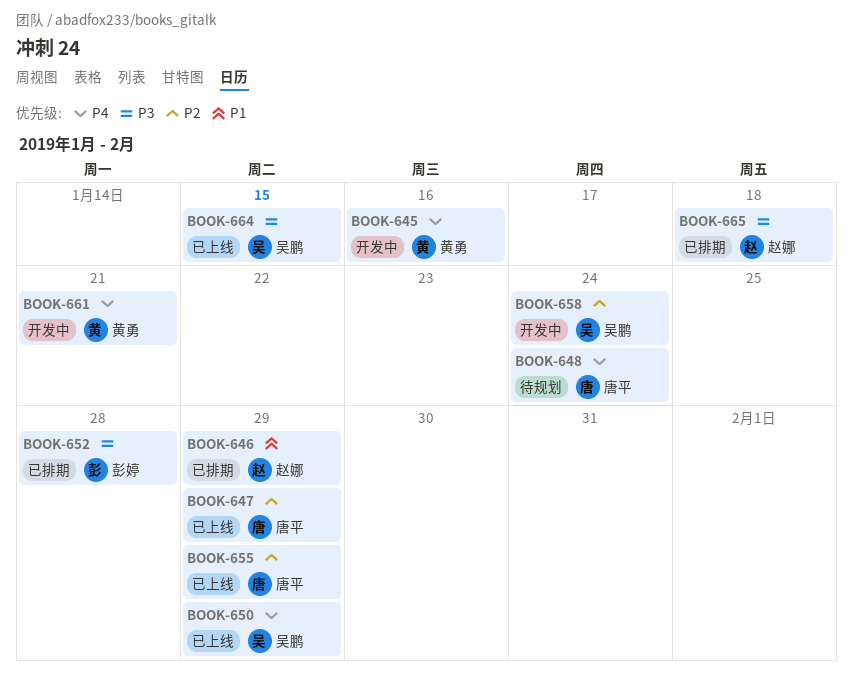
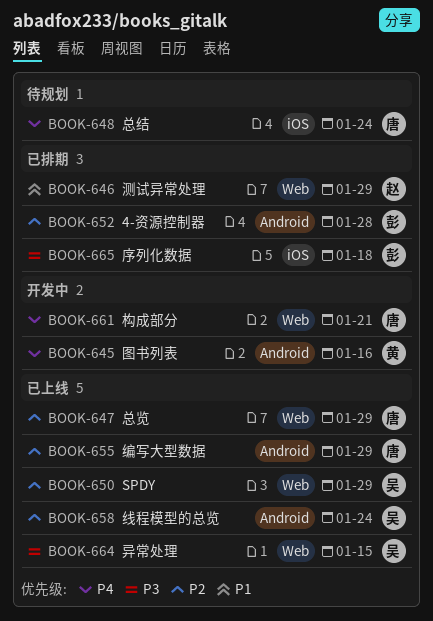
BOOK-650, priority: P4 -> P2
BOOK-652, priority: P3 -> P2
BOOK-658, status: 开发中 -> 已上线
BOOK-661, owner: 黄勇 -> 唐平
BOOK-665, owner: 赵娜 -> 彭婷

